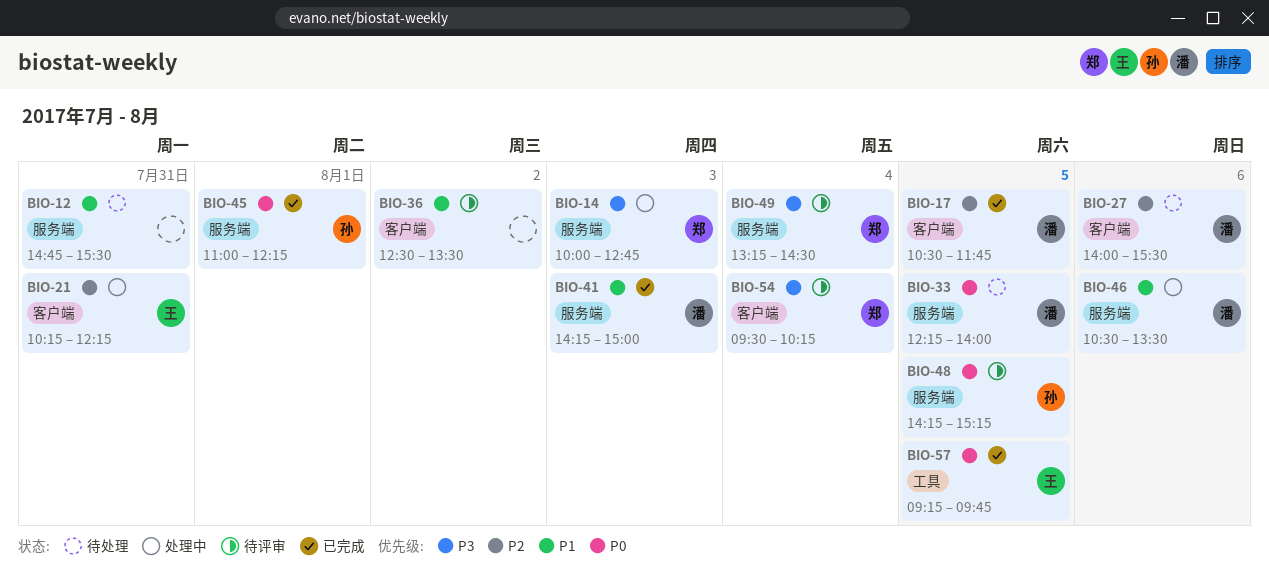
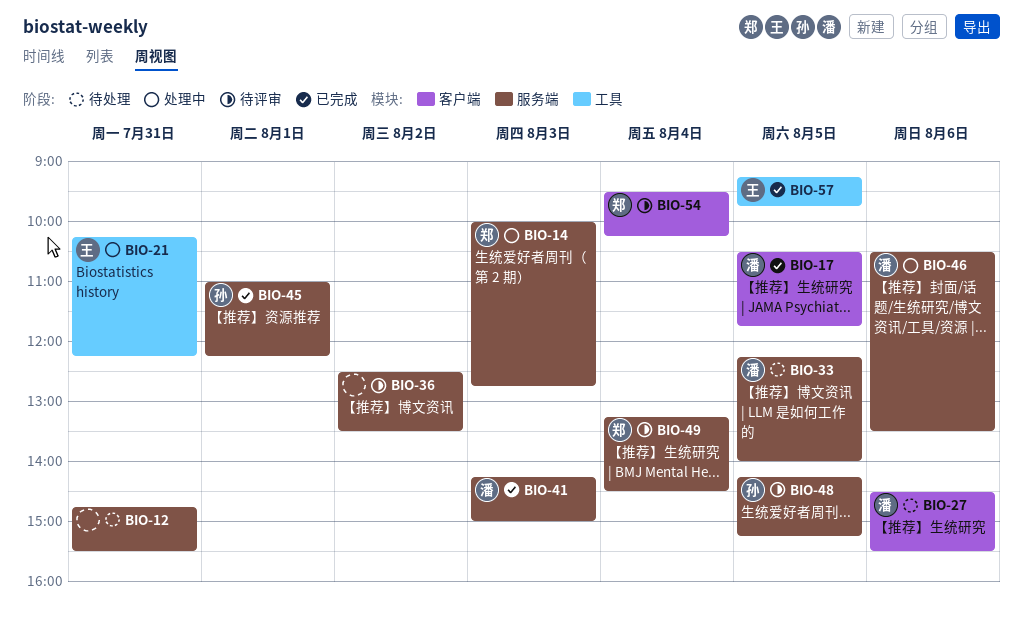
BIO-21, label: 客户端 -> 工具
BIO-27, begins: 14:00 -> 14:30
BIO-36, label: 客户端 -> 服务端

